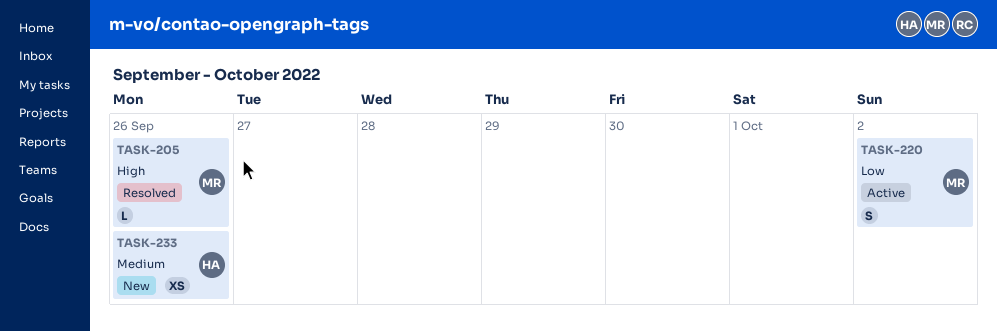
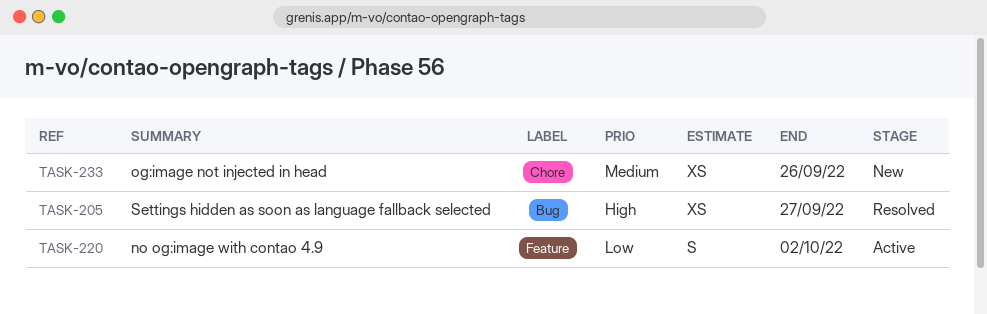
TASK-205, estimate: L -> XS
TASK-205, due: Sep 26 -> Sep 27

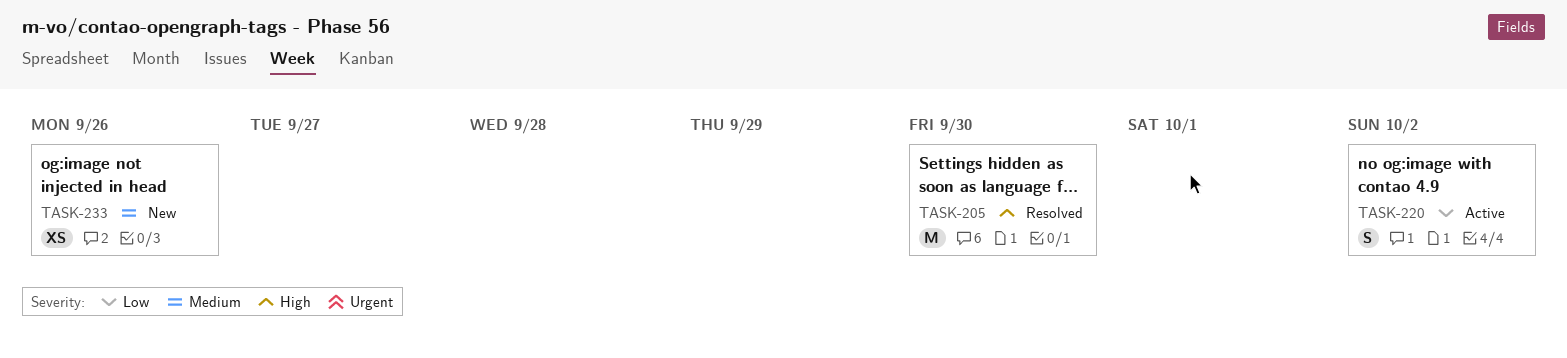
TASK-205, estimate: XS -> M
TASK-205, due: Sep 27 -> Sep 30

